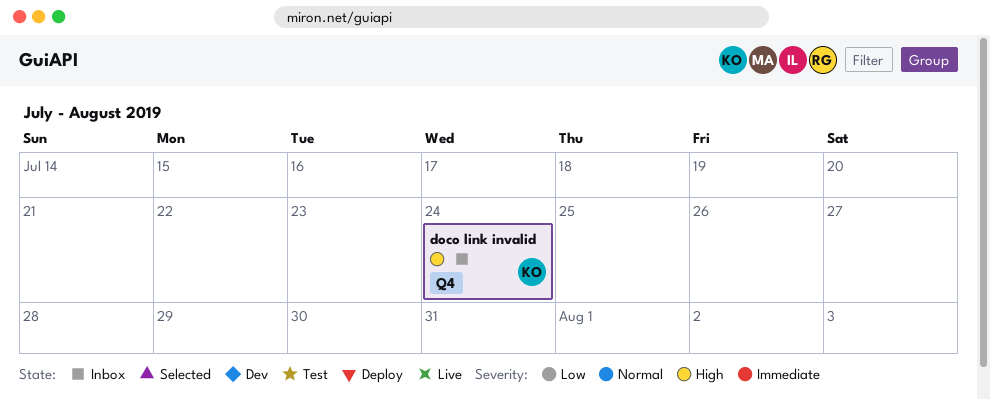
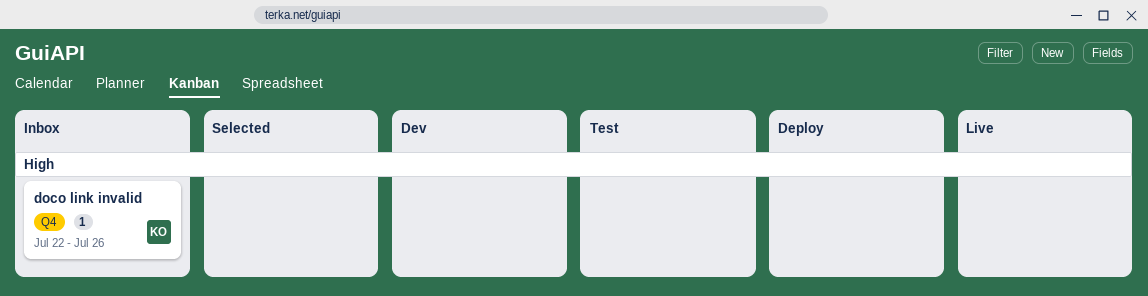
doco link invalid, due: Jul 24 -> Jul 26

